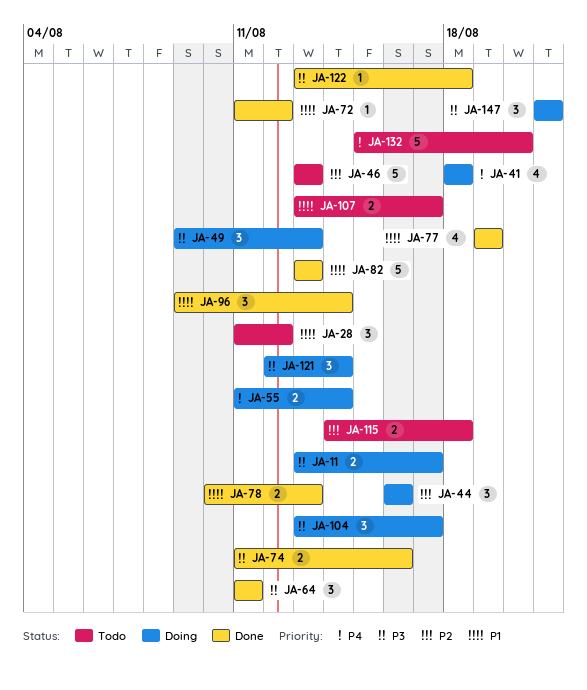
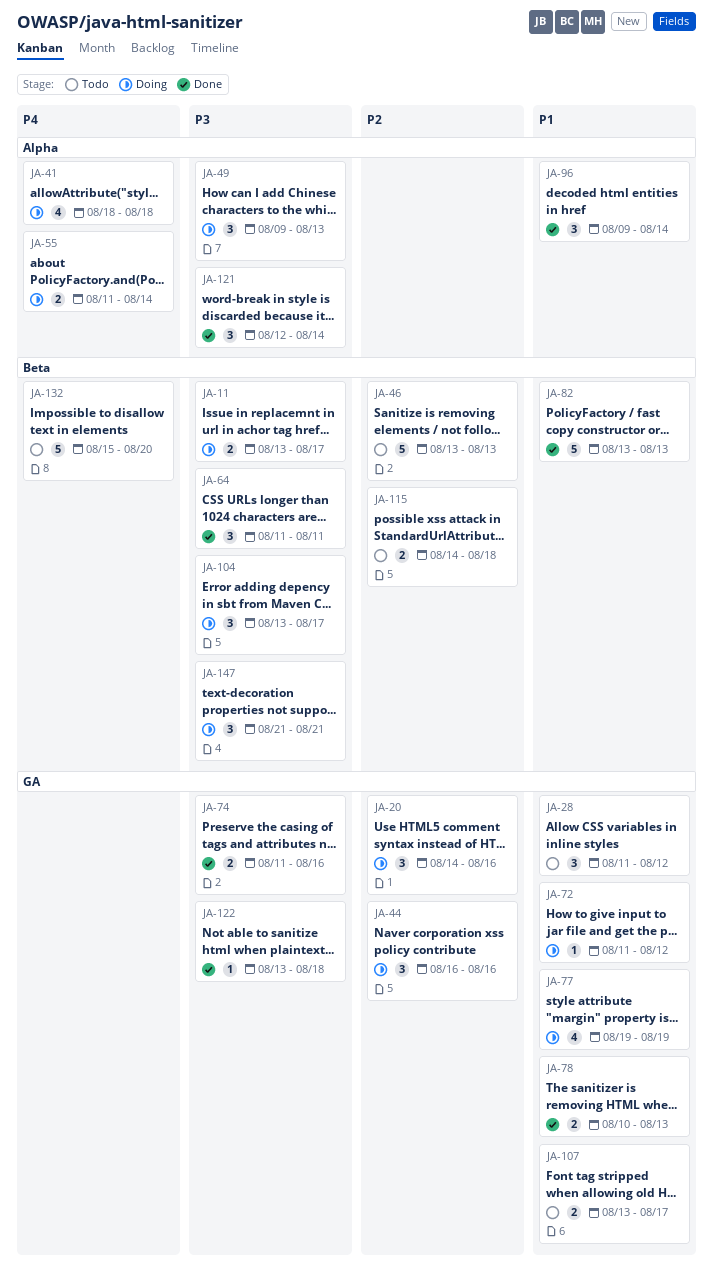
JA-20: none -> present
JA-72, status: Done -> Doing
JA-77, status: Done -> Doing
JA-121, status: Doing -> Done

